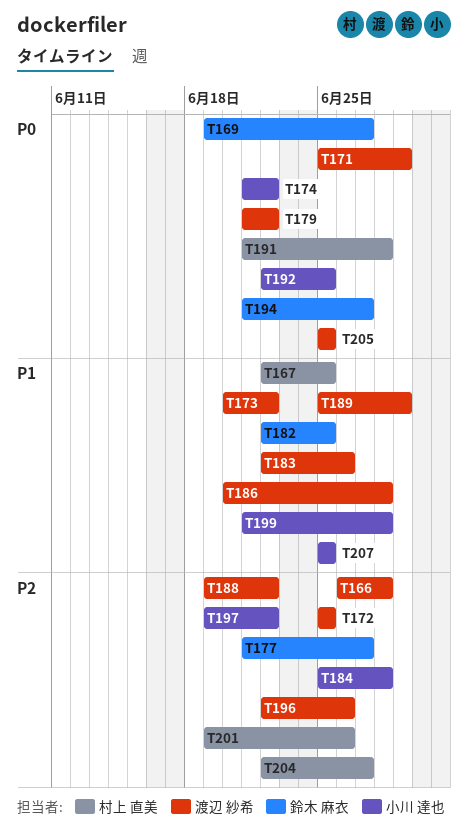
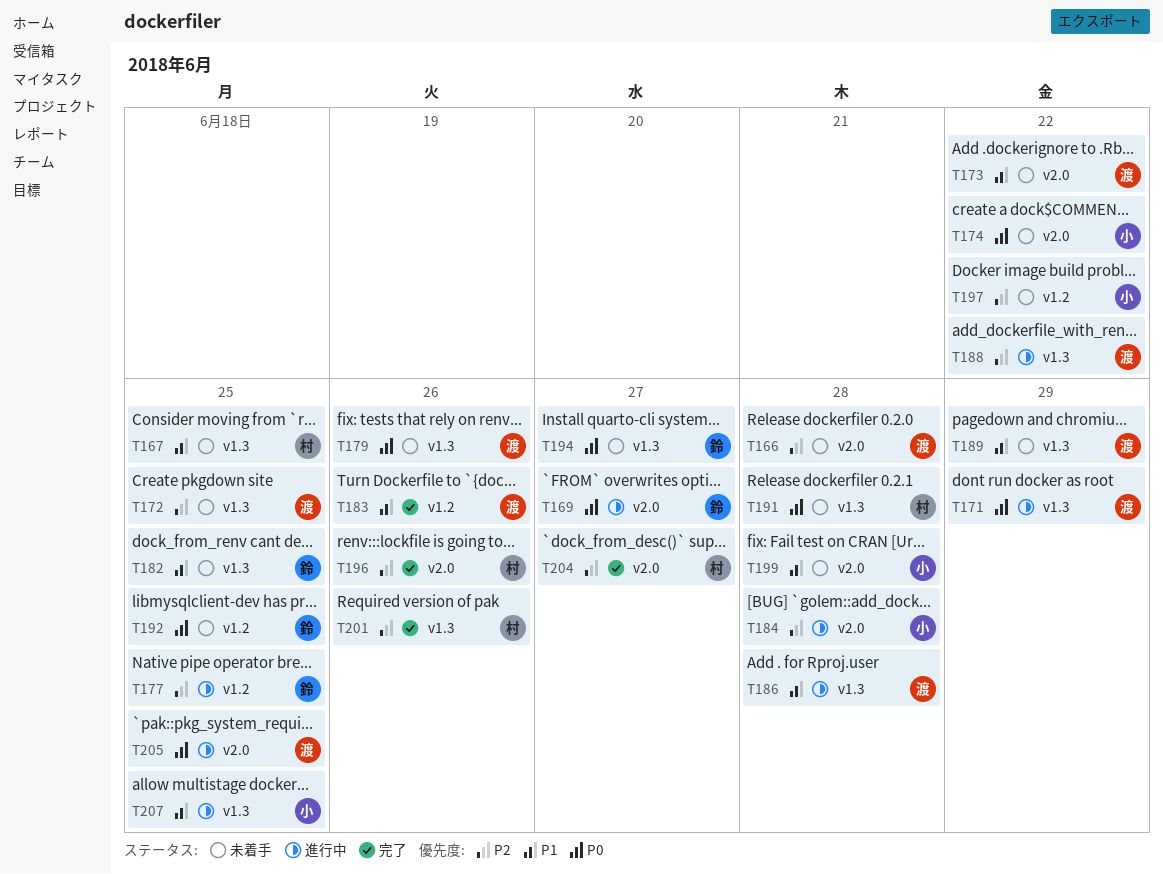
T177, due: Jun 27 -> Jun 25
T179, due: Jun 22 -> Jun 26
T192, owner: 小川 達也 -> 鈴木 麻衣
T196, owner: 渡辺 紗希 -> 村上 直美

